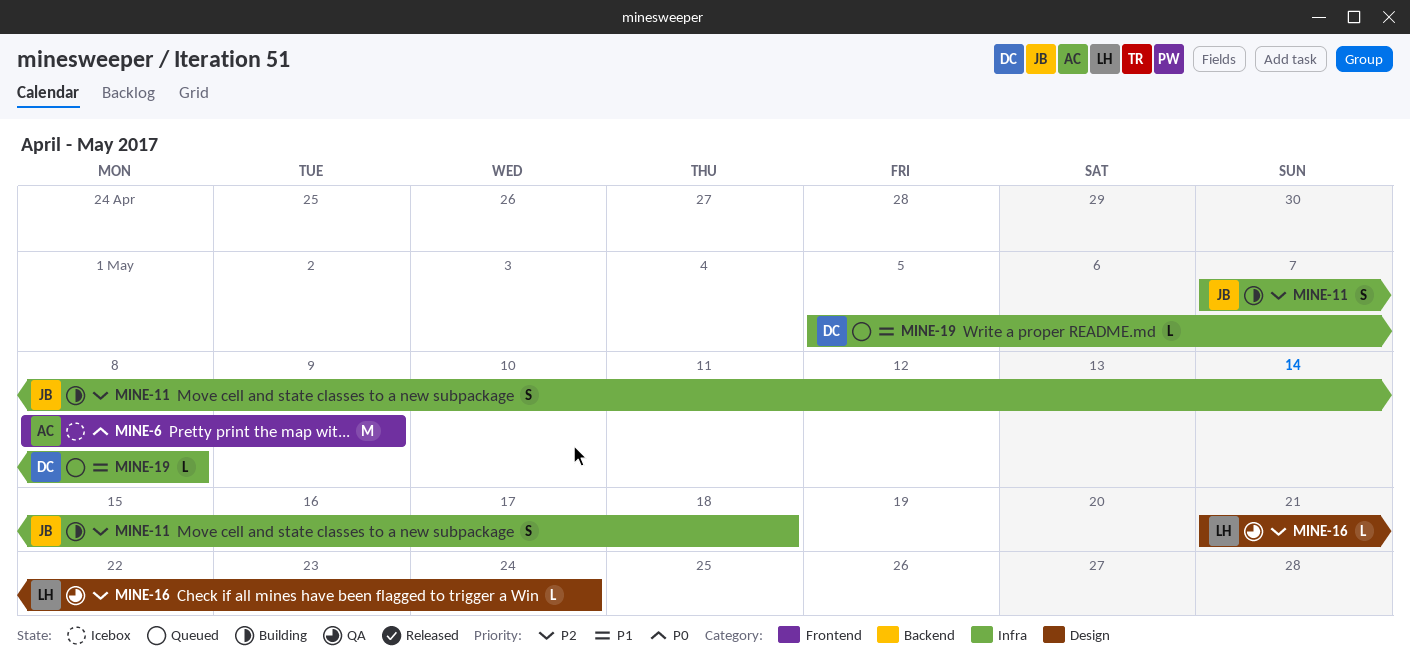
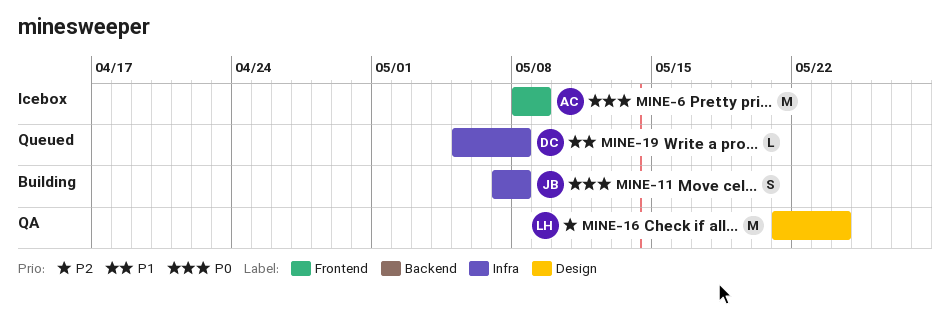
MINE-11, priority: P2 -> P0
MINE-11, due: May 18 -> May 8
MINE-16, estimate: L -> M

